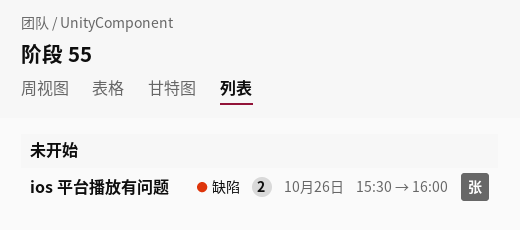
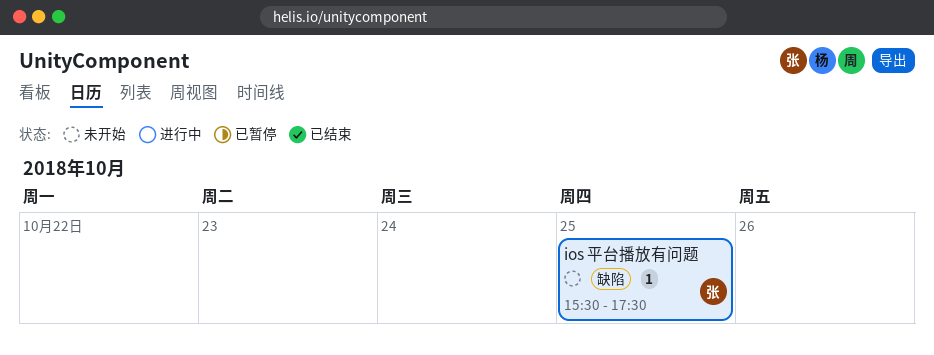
ios 平台播放有问题, estimate: 2 -> 1
ios 平台播放有问题, day: Oct 26 -> Oct 25
ios 平台播放有问题, ends: 16:00 -> 17:30

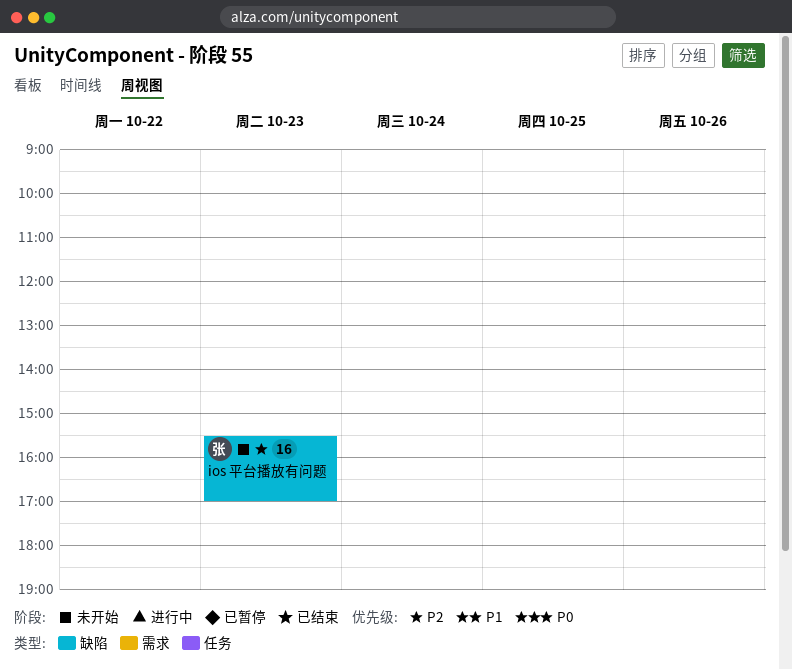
ios 平台播放有问题, estimate: 1 -> 16
ios 平台播放有问题, day: Oct 25 -> Oct 23
ios 平台播放有问题, ends: 17:30 -> 17:00

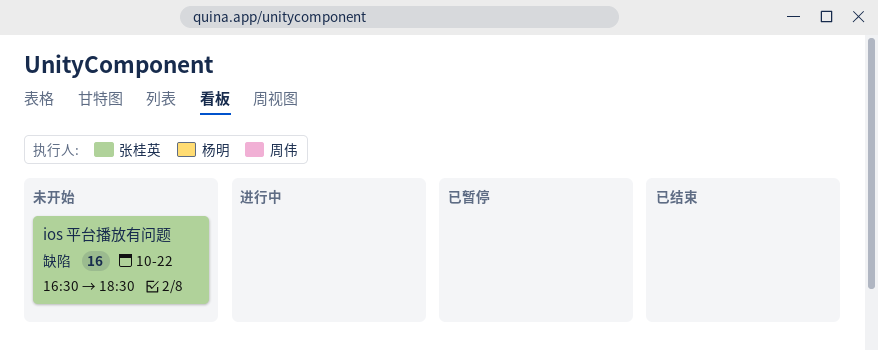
ios 平台播放有问题, day: Oct 23 -> Oct 22
ios 平台播放有问题, begins: 15:30 -> 16:30
ios 平台播放有问题, ends: 17:00 -> 18:30

